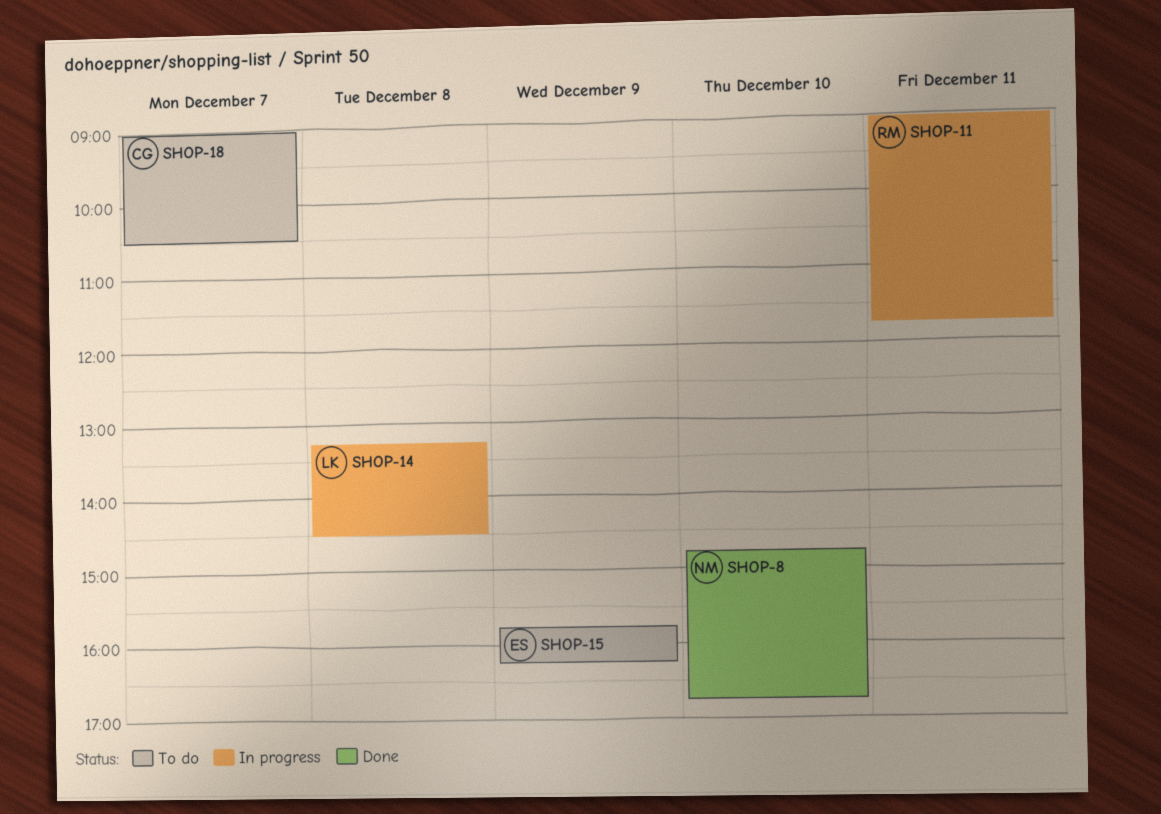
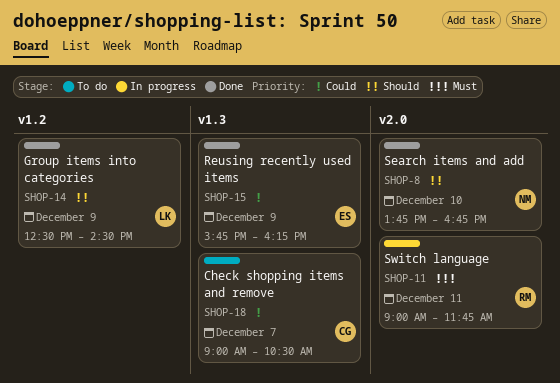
SHOP-8, begins: 14:45 -> 13:45
SHOP-14, status: In progress -> Done
SHOP-14, day: Dec 8 -> Dec 9
SHOP-14, begins: 13:15 -> 12:30
SHOP-15, status: To do -> Done

